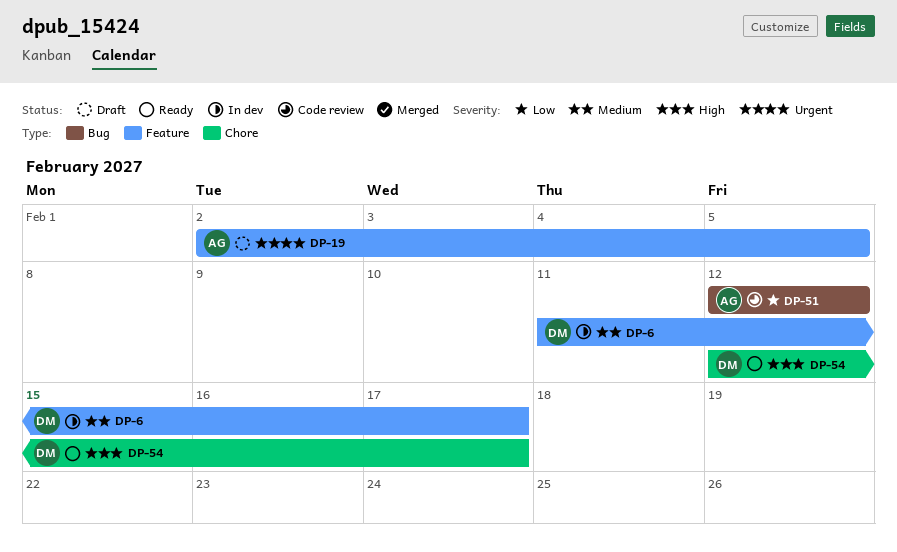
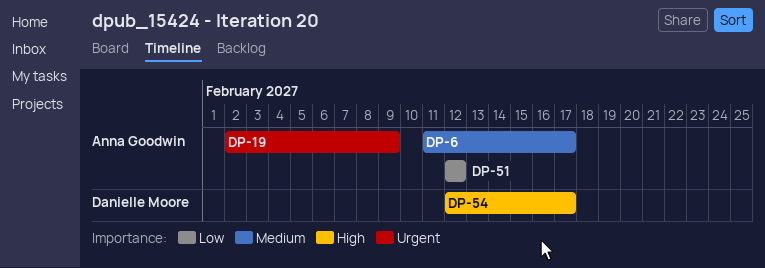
DP-6, owner: Danielle Moore -> Anna Goodwin
DP-19, due: Feb 5 -> Feb 9

